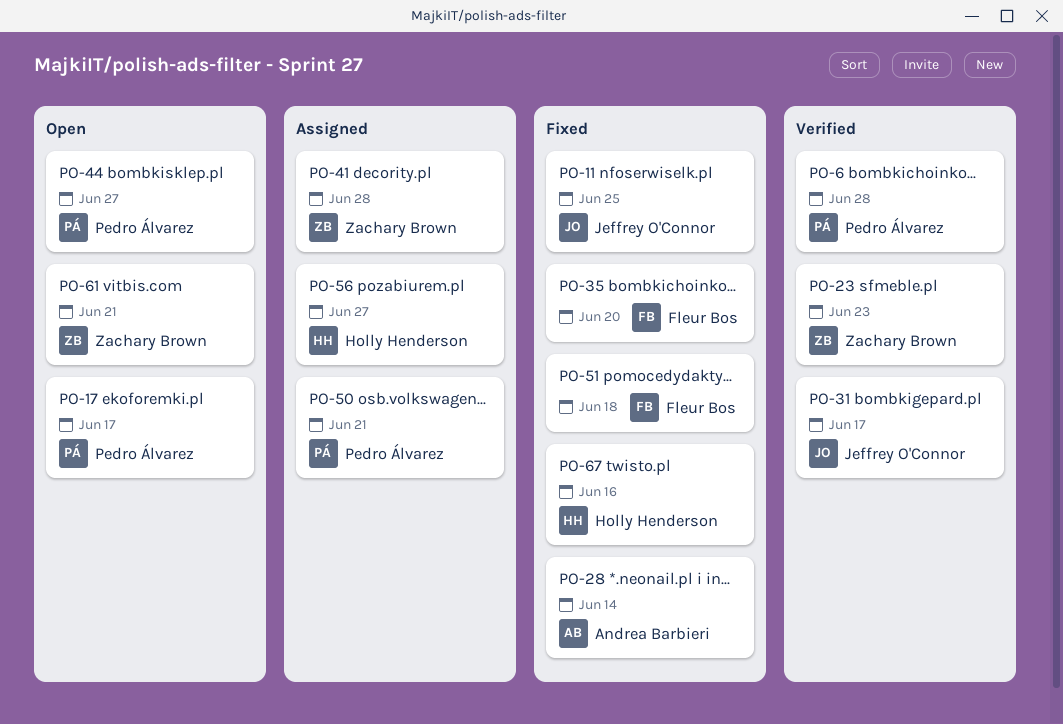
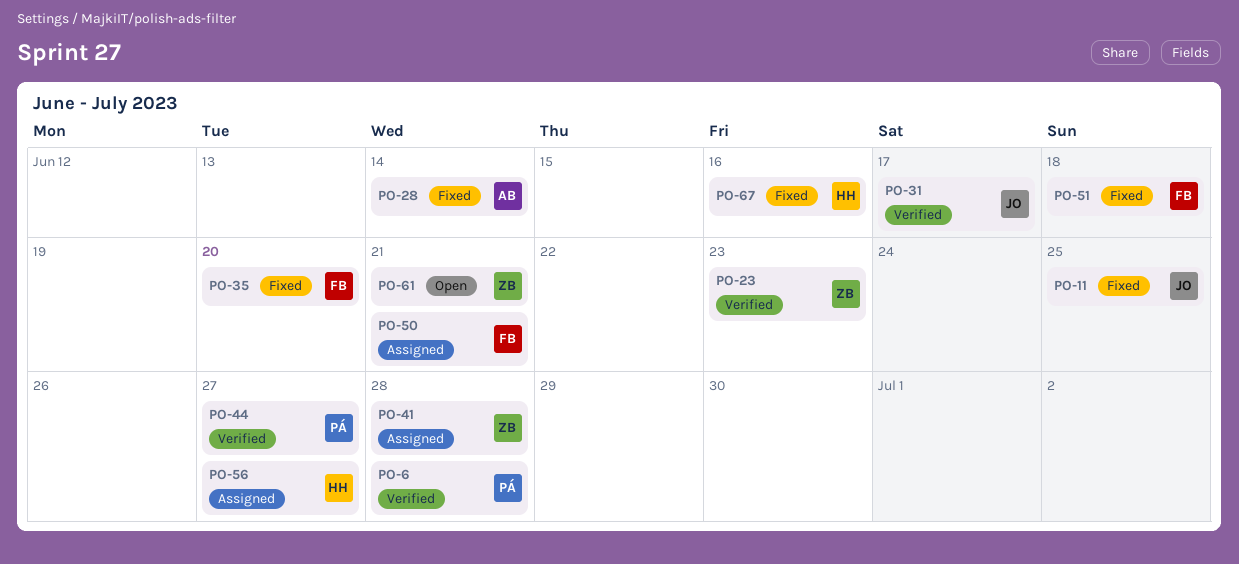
PO-17: present -> none
PO-44, status: Open -> Verified
PO-50, owner: Pedro Álvarez -> Fleur Bos

